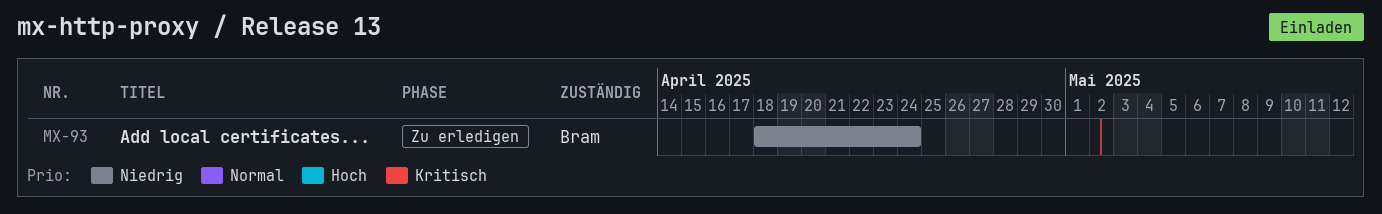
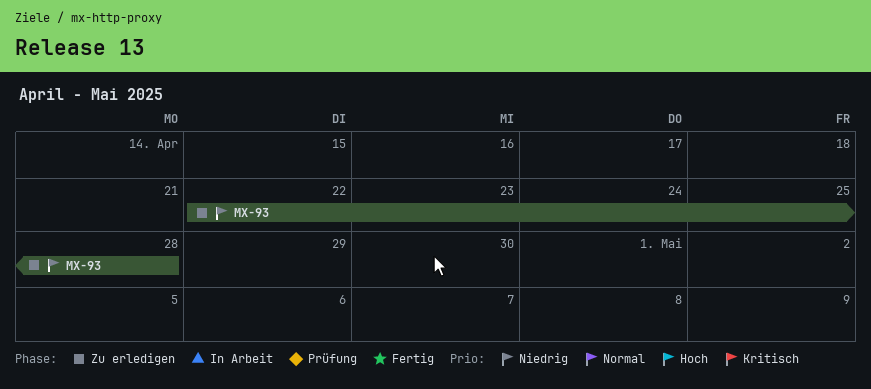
MX-93, start: Apr 18 -> Apr 22
MX-93, due: Apr 24 -> Apr 28

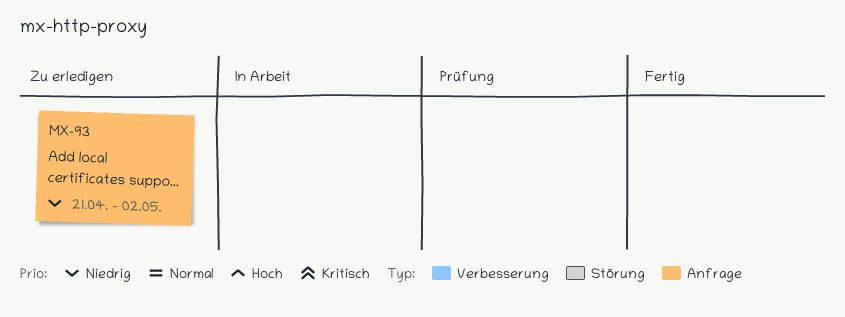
MX-93, start: Apr 22 -> Apr 21
MX-93, due: Apr 28 -> May 2

